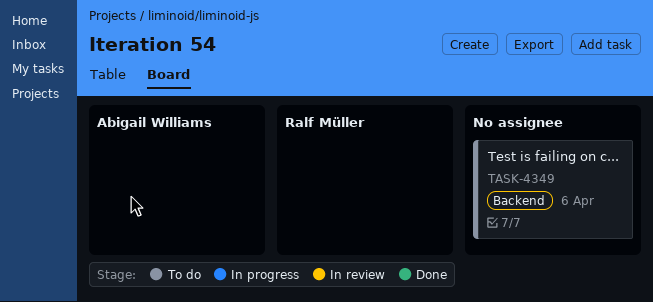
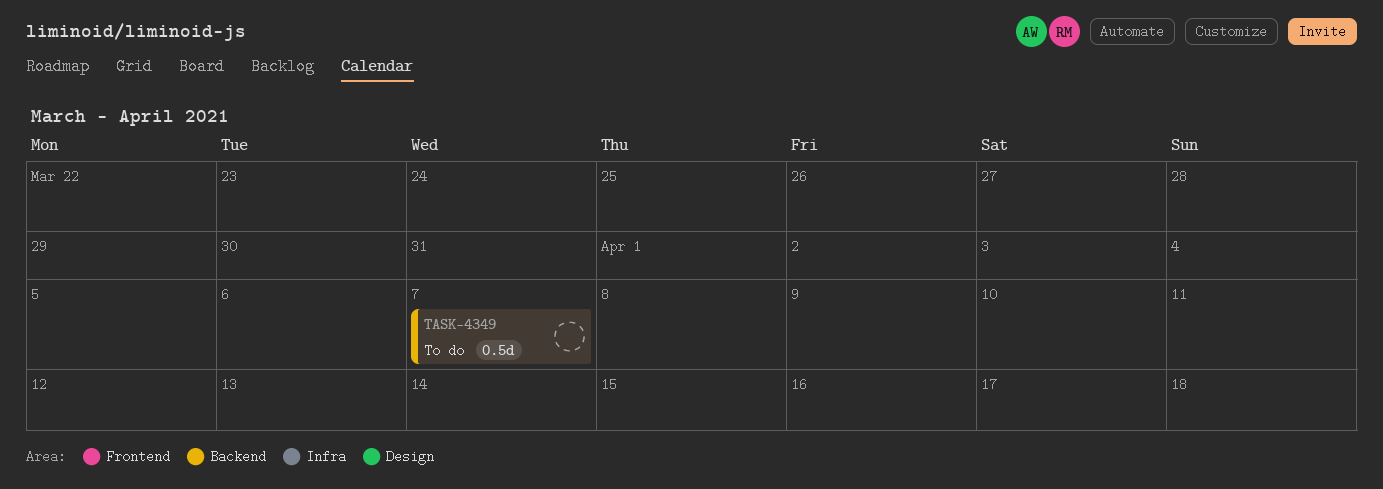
TASK-4349, due: Apr 6 -> Apr 7

